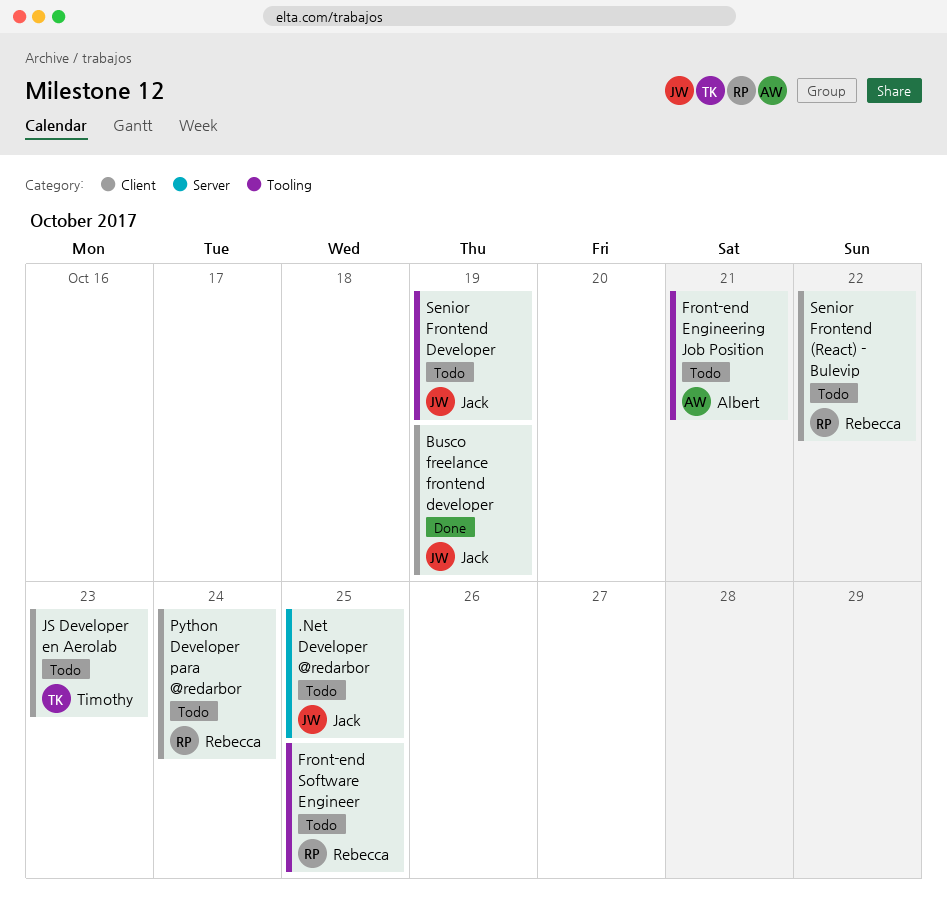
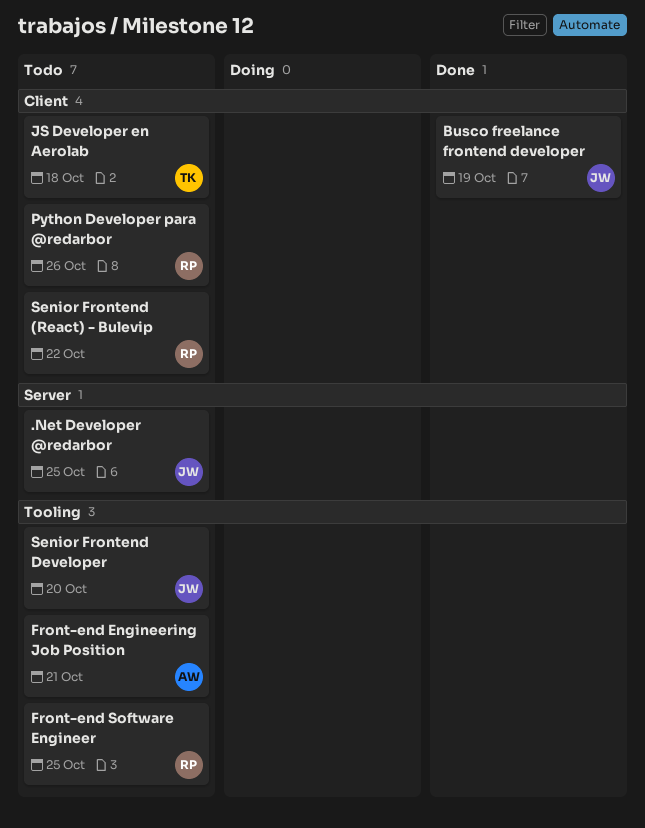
JS Developer en Aerolab, due: Oct 23 -> Oct 18
Python Developer para @redarbor, due: Oct 24 -> Oct 26
Senior Frontend Developer, due: Oct 19 -> Oct 20

